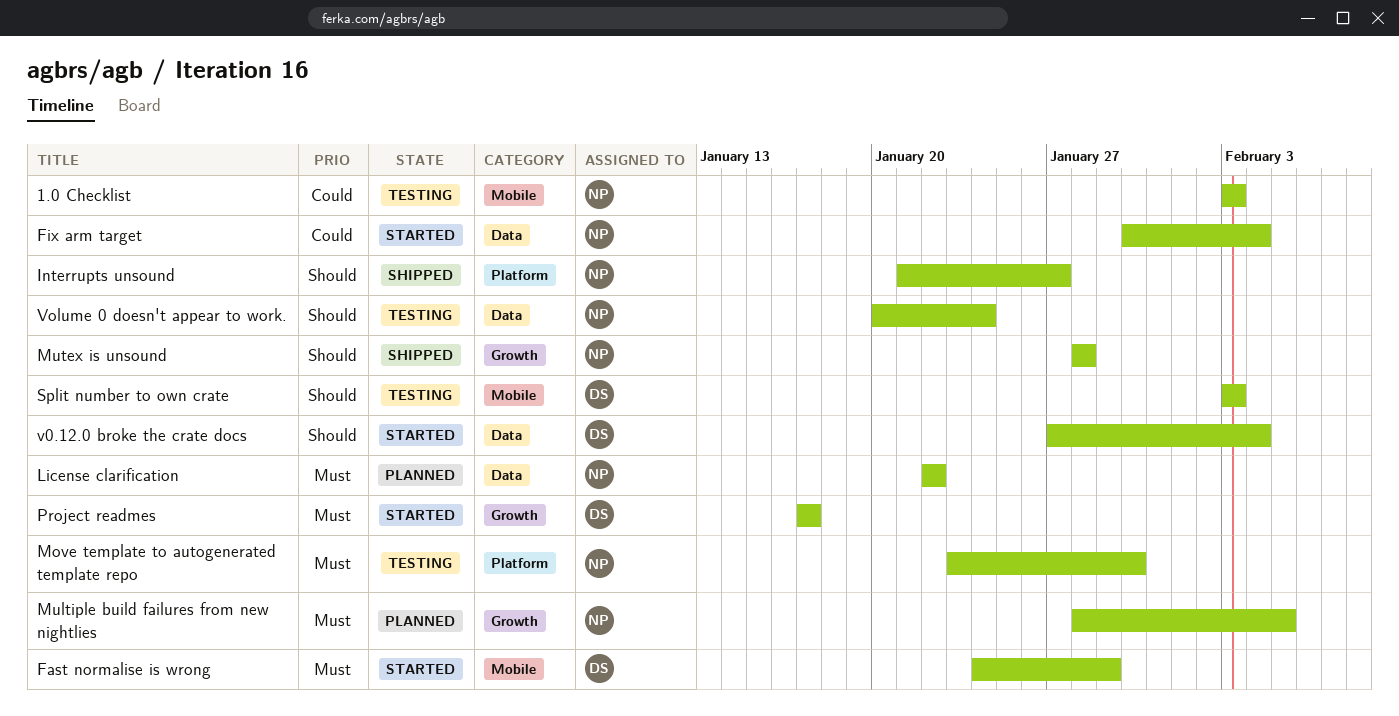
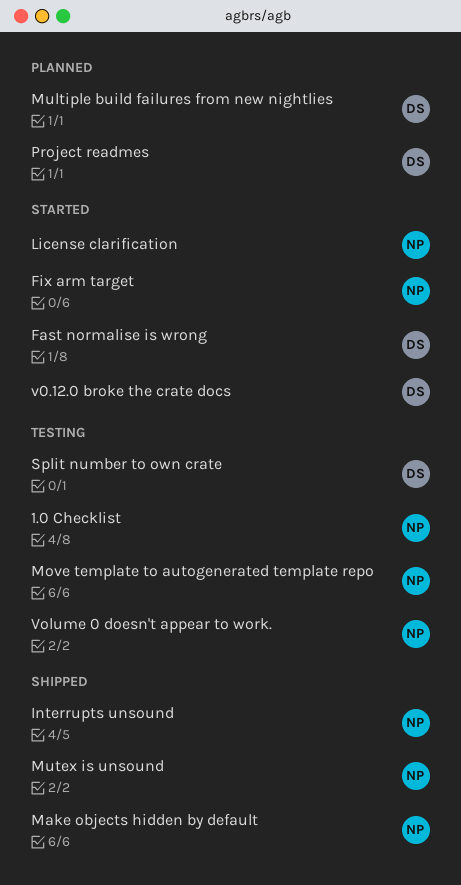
License clarification, status: Planned -> Started
Make objects hidden by default: none -> present
Multiple build failures from new nightlies, owner: NP -> DS
Project readmes, status: Started -> Planned

